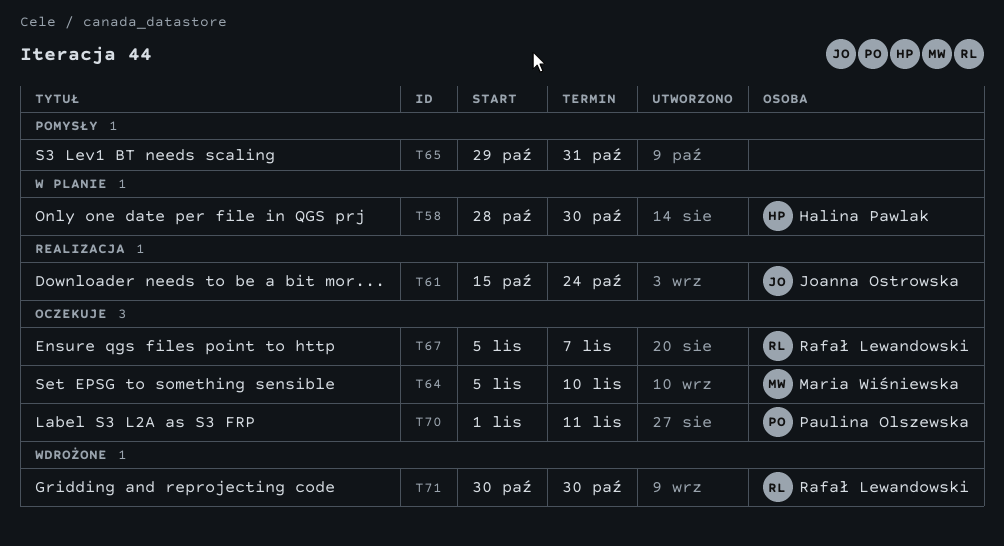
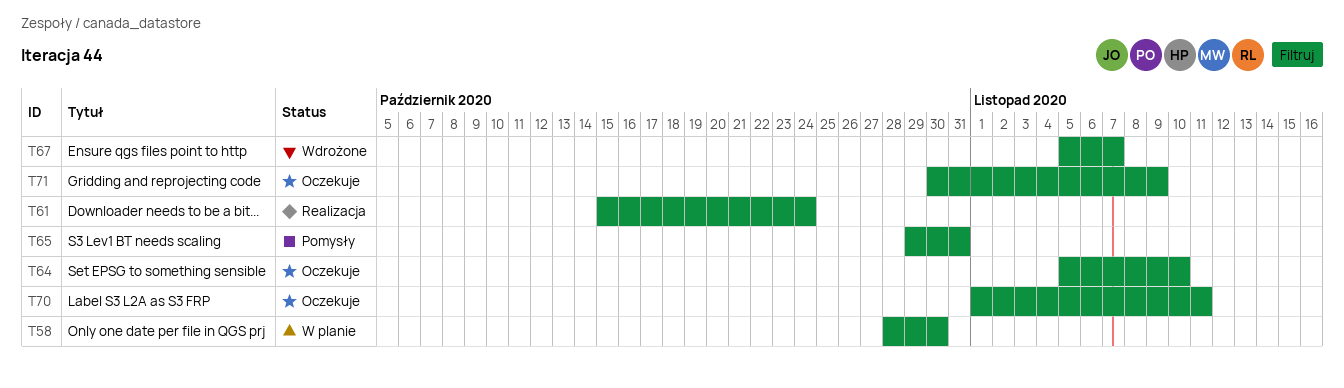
T67, status: Oczekuje -> Wdrożone
T71, status: Wdrożone -> Oczekuje
T71, due: Oct 30 -> Nov 9

